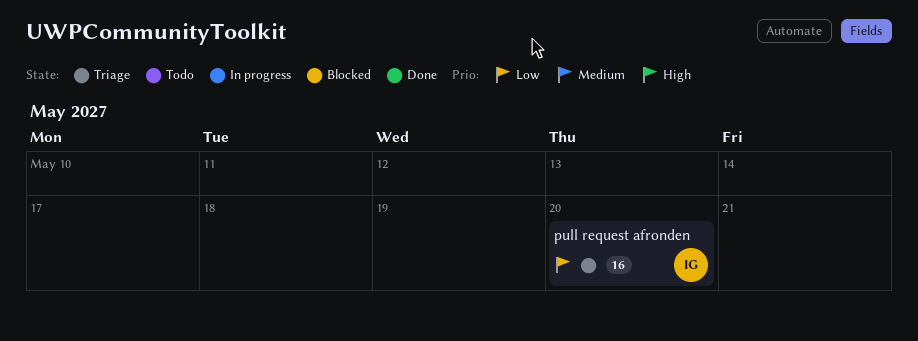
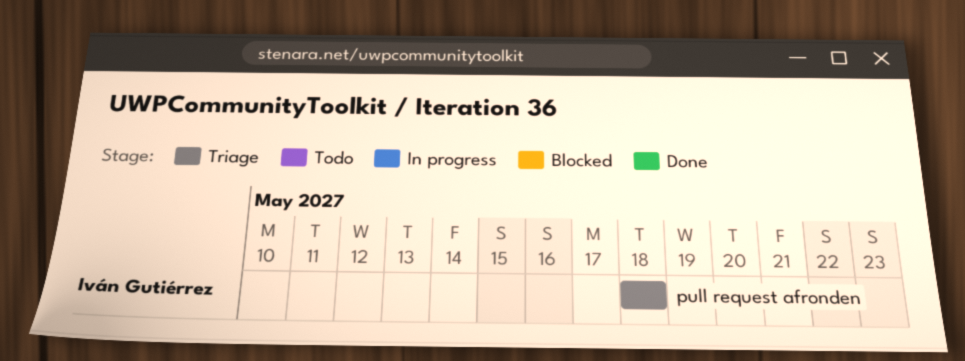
pull request afronden, due: May 20 -> May 18

